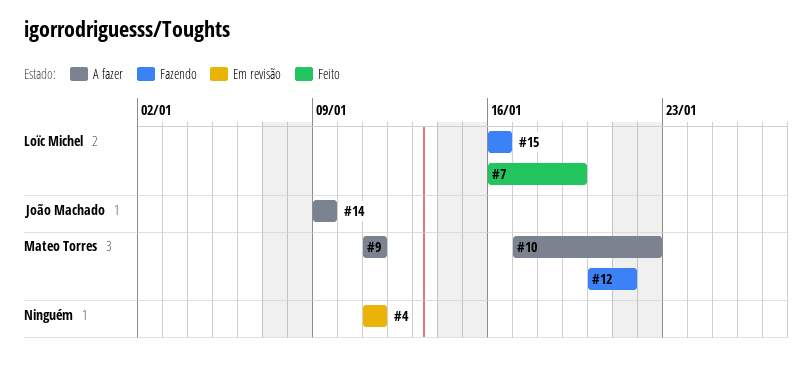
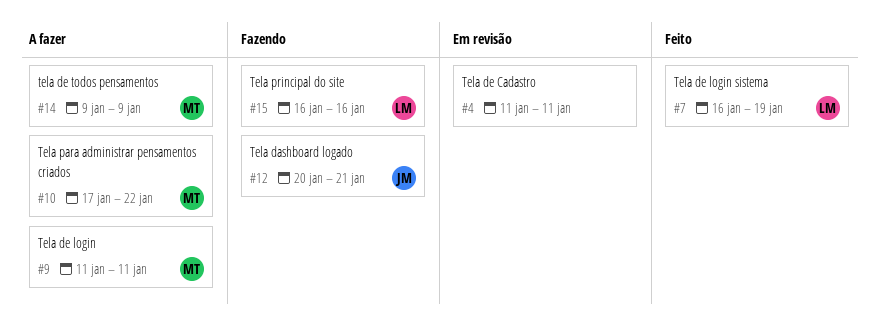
#12, owner: Mateo Torres -> João Machado
#14, owner: João Machado -> Mateo Torres

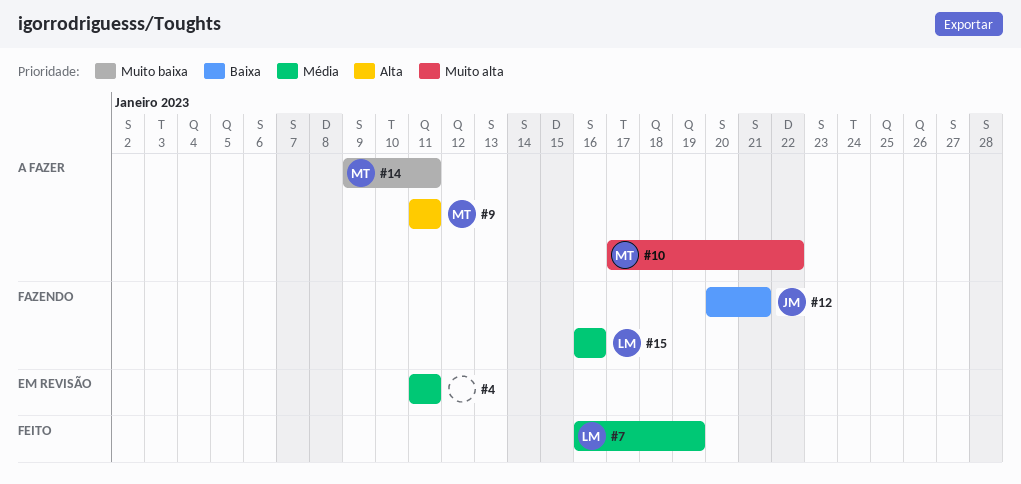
#14, due: Jan 9 -> Jan 11

